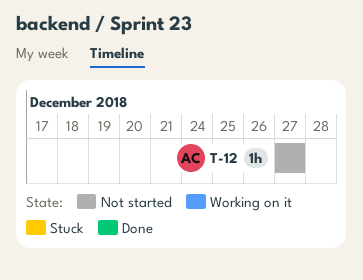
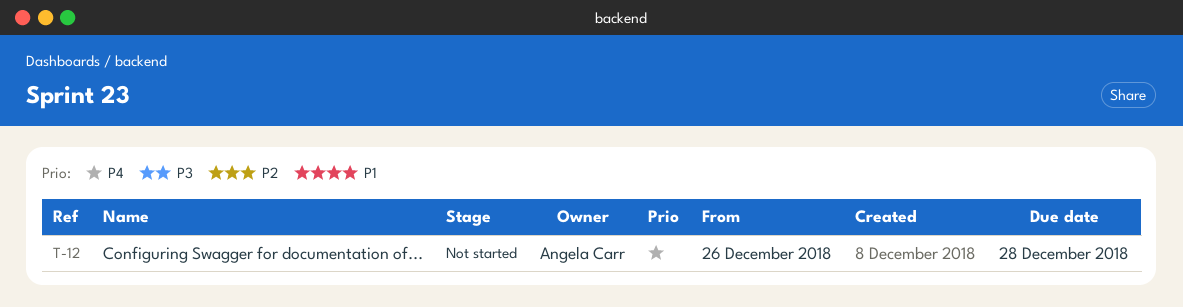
T-12, start: Dec 27 -> Dec 26
T-12, due: Dec 27 -> Dec 28

